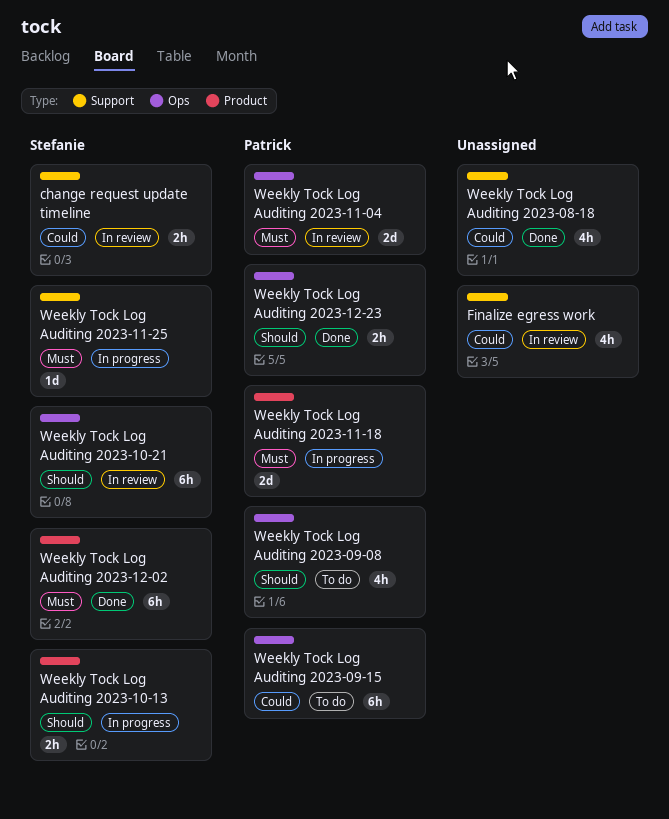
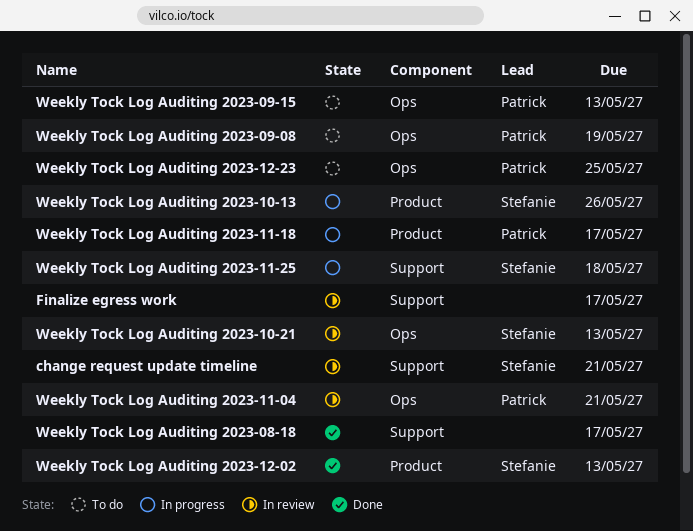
Weekly Tock Log Auditing 2023-12-23, status: Done -> To do

